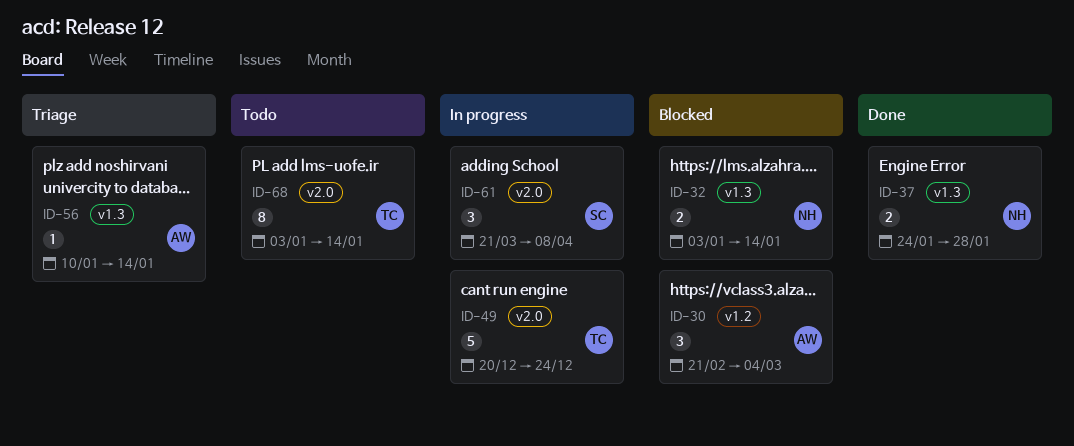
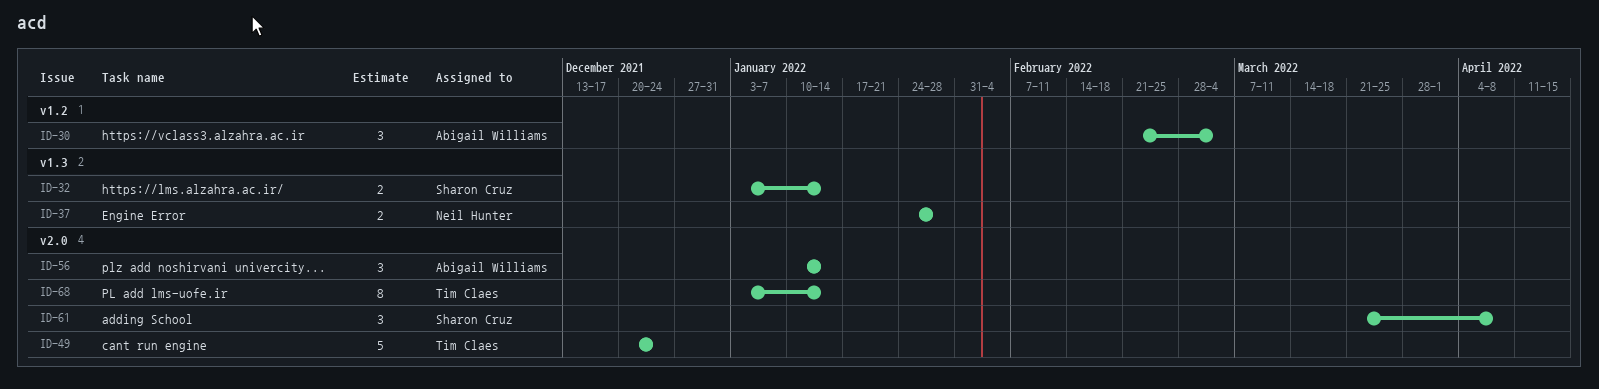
ID-32, owner: Neil Hunter -> Sharon Cruz
ID-56, label: v1.3 -> v2.0
ID-56, estimate: 1 -> 3

